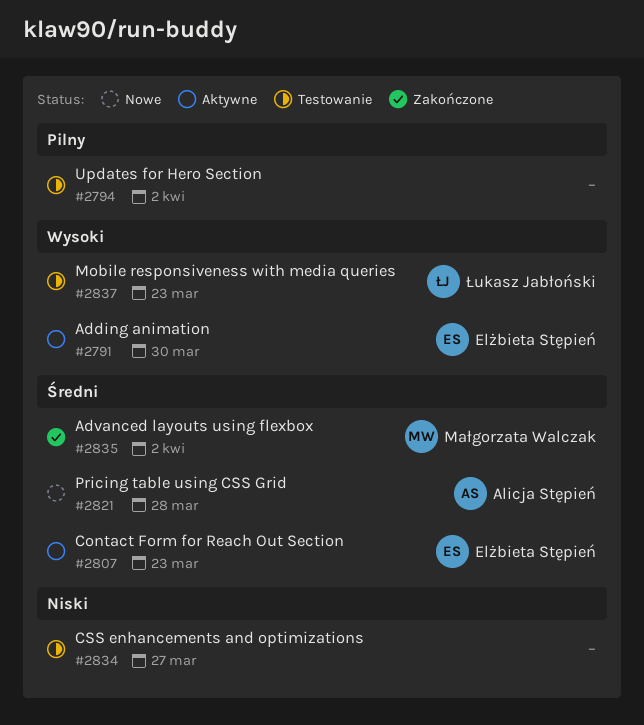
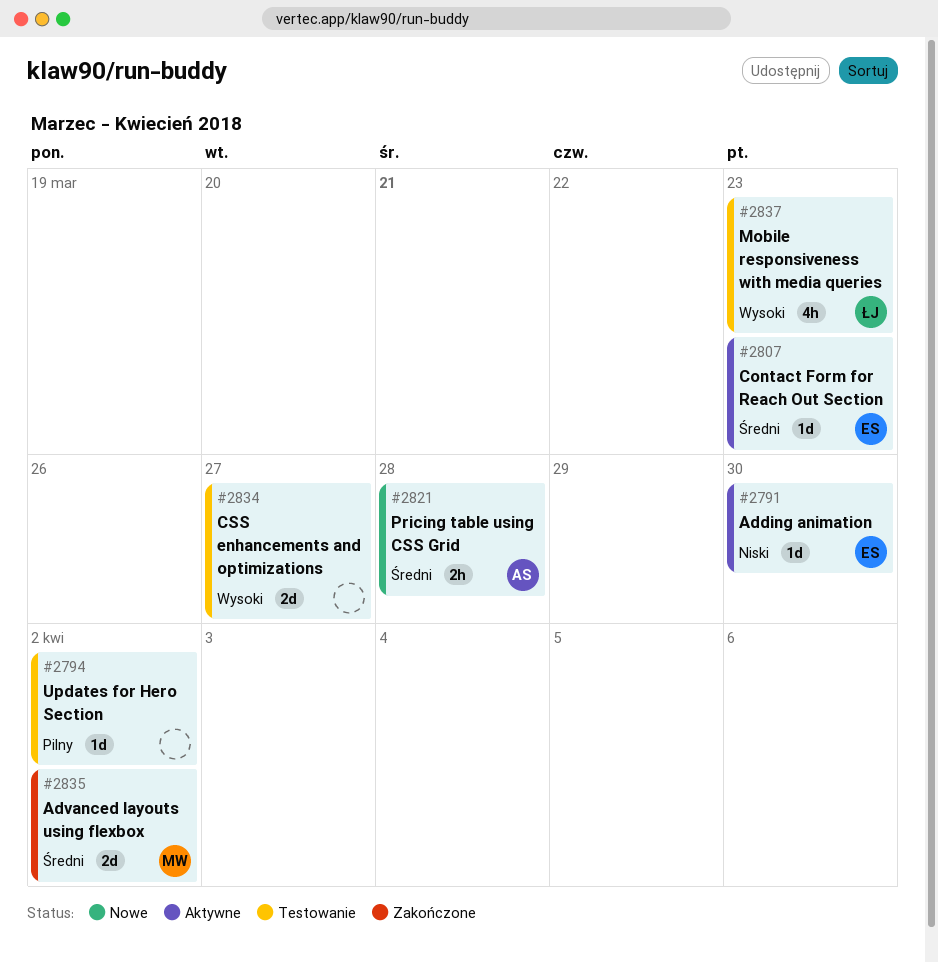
#2791, priority: Wysoki -> Niski
#2834, priority: Niski -> Wysoki

